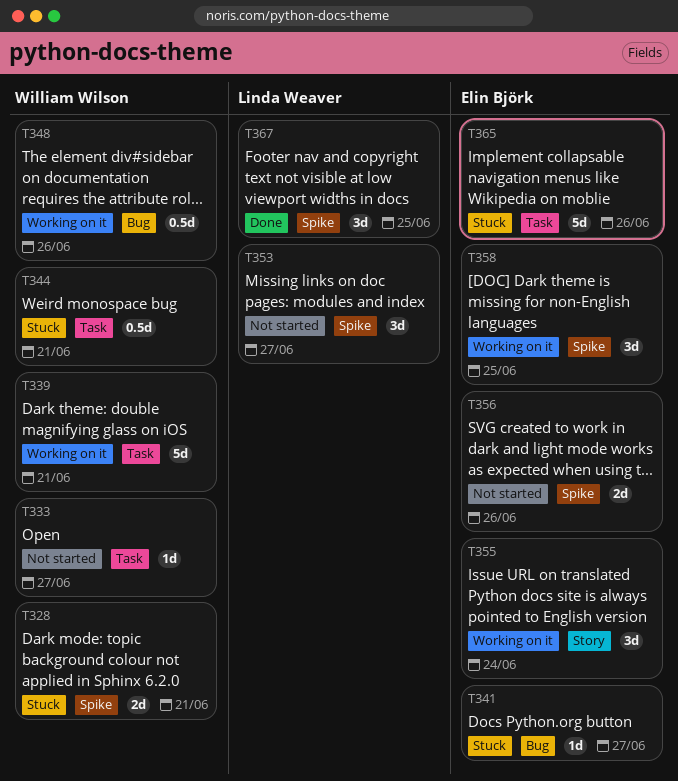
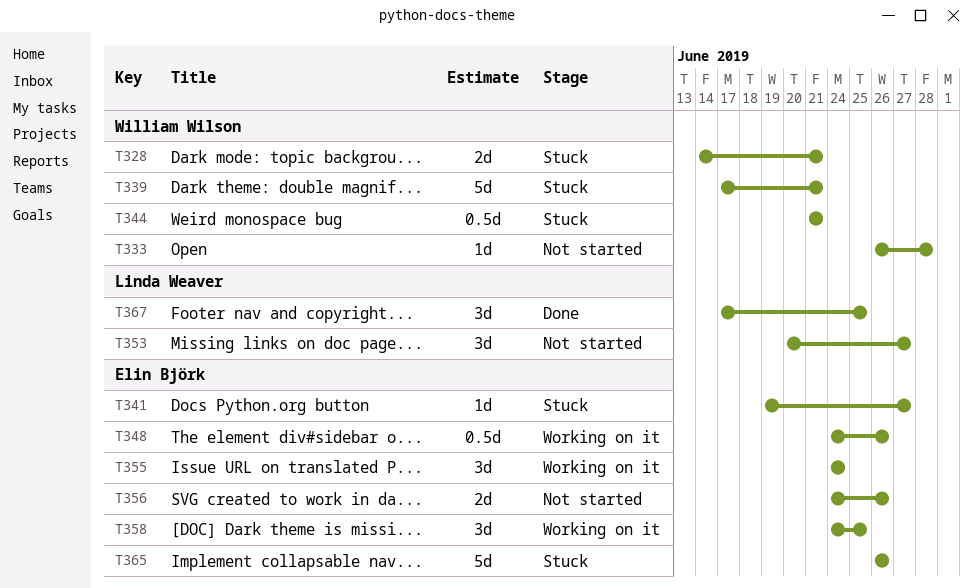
T333, due: Jun 27 -> Jun 28
T339, status: Working on it -> Stuck
T348, owner: William Wilson -> Elin Björk

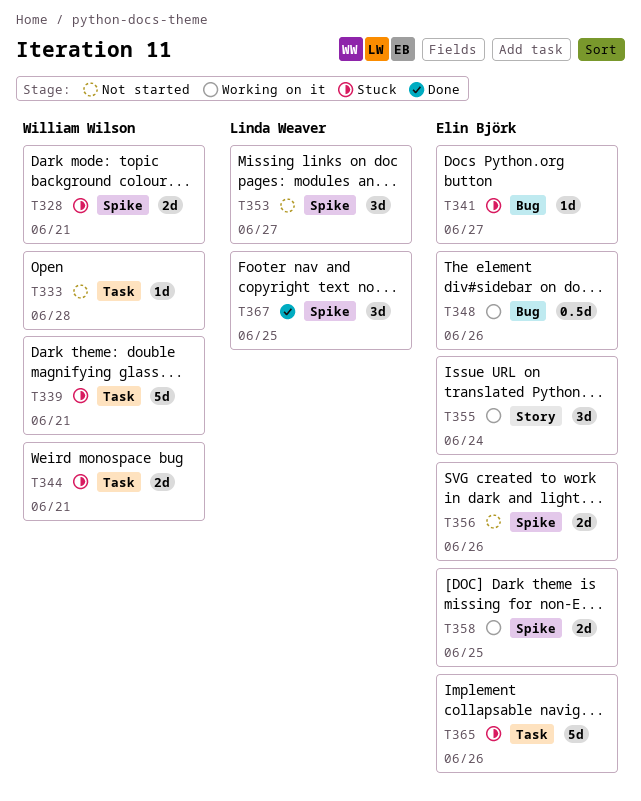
T344, estimate: 0.5d -> 2d
T358, estimate: 3d -> 2d

